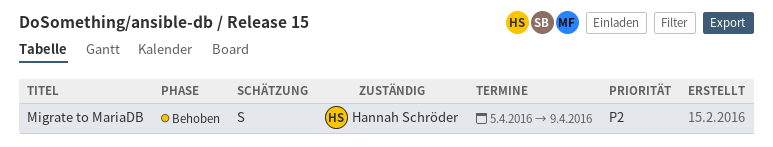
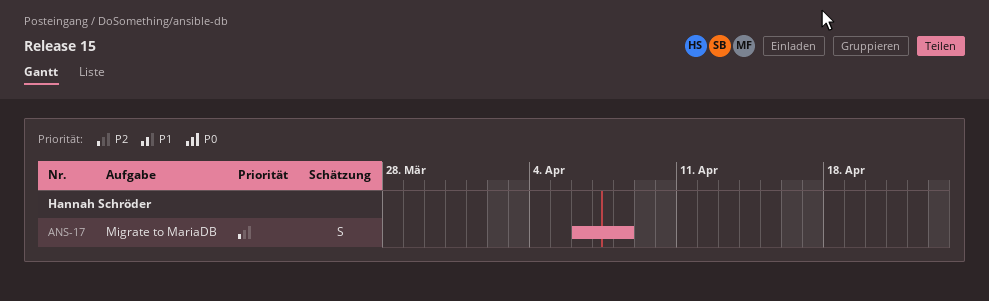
Migrate to MariaDB, start: Apr 5 -> Apr 6
Migrate to MariaDB, due: Apr 9 -> Apr 8

